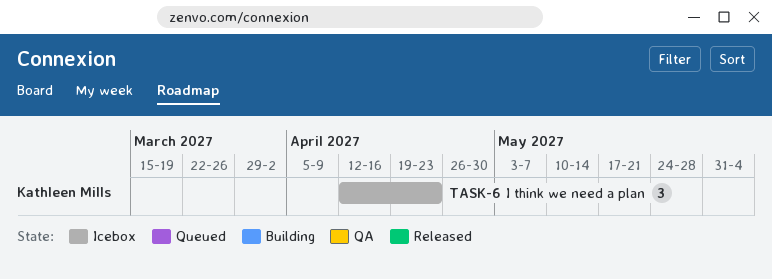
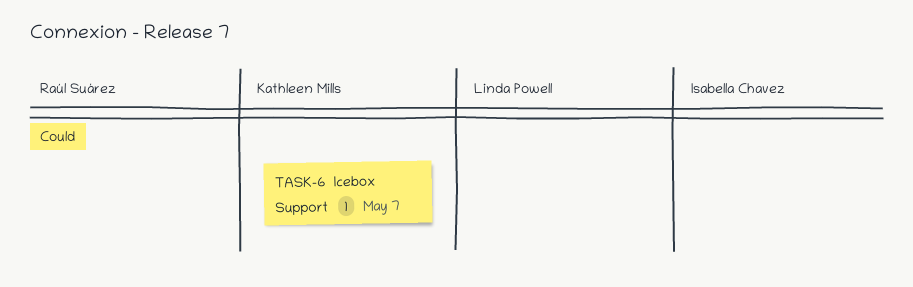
TASK-6, estimate: 3 -> 1
TASK-6, due: Apr 23 -> May 7

